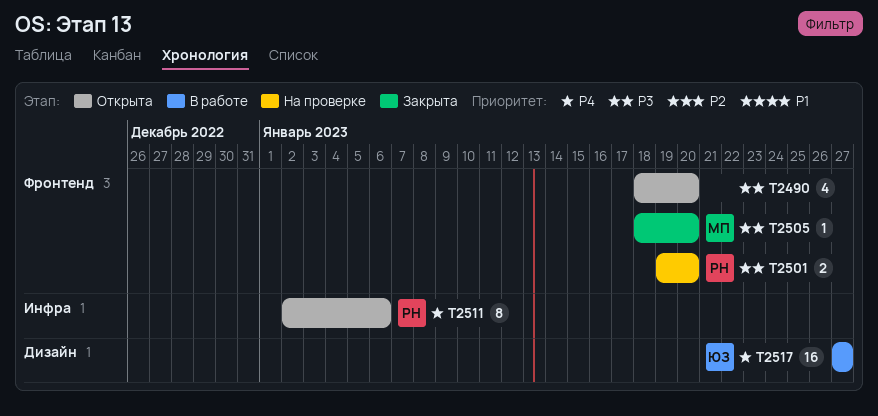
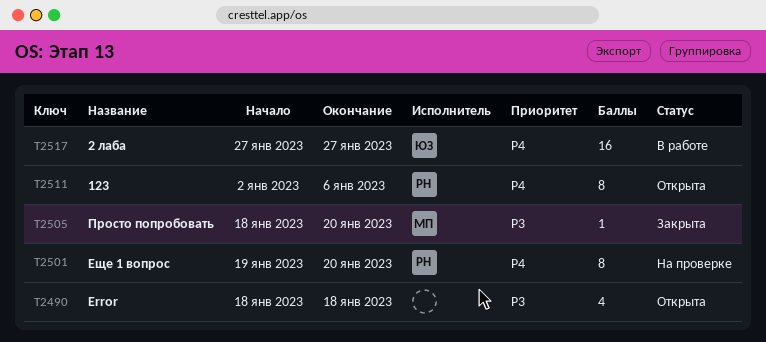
T2490, due: Jan 20 -> Jan 18
T2501, priority: P3 -> P4
T2501, estimate: 2 -> 8

